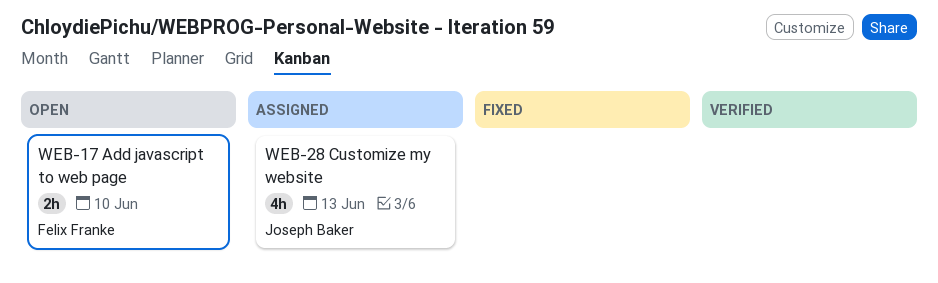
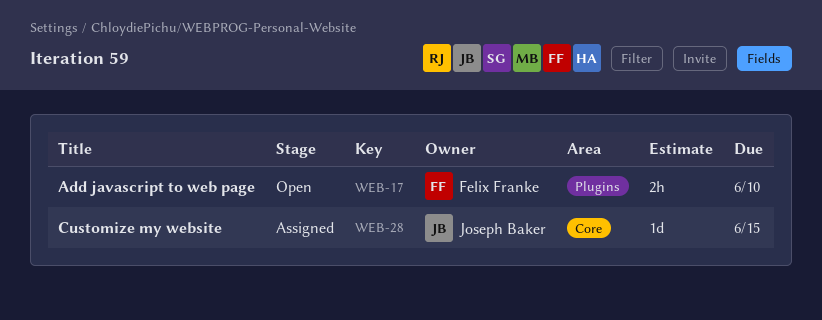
WEB-28, estimate: 4h -> 1d
WEB-28, due: Jun 13 -> Jun 15

